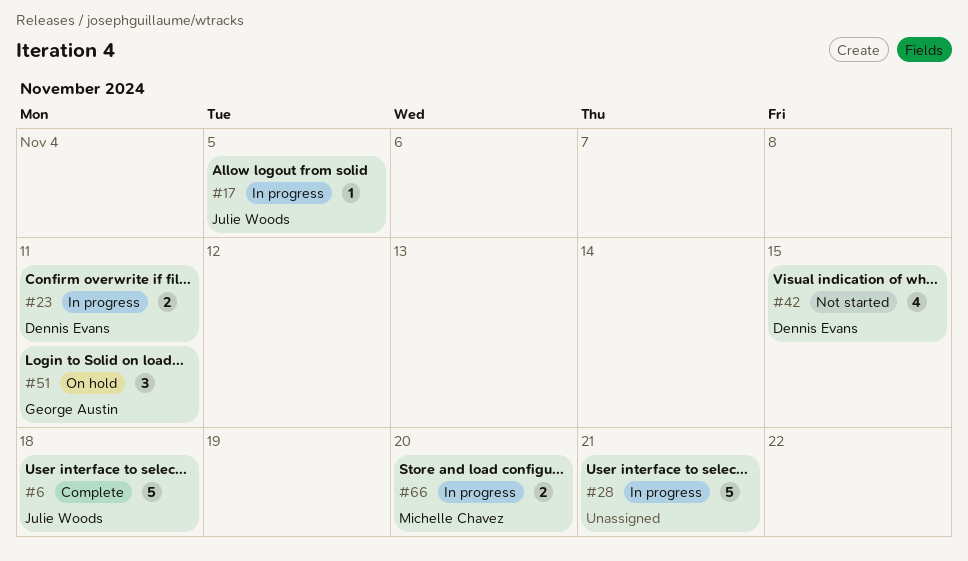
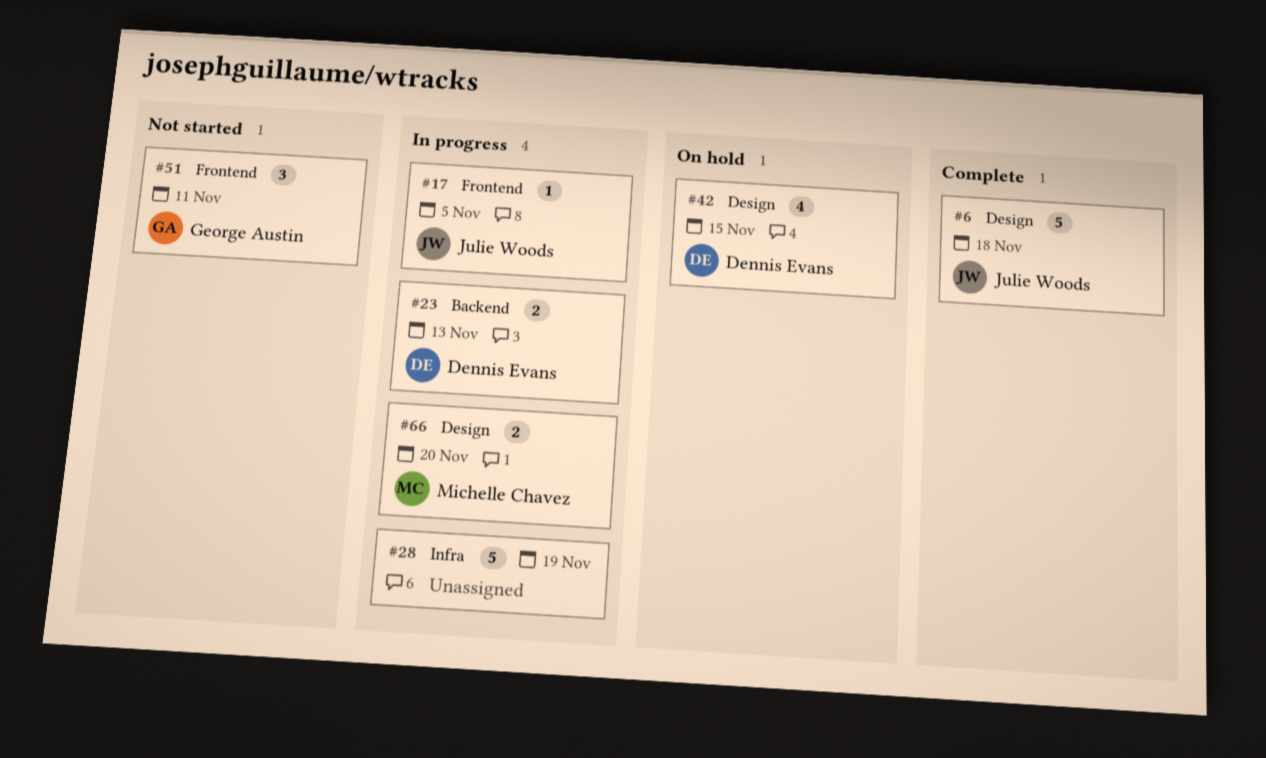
#23, due: Nov 11 -> Nov 13
#28, due: Nov 21 -> Nov 19
#42, status: Not started -> On hold
#51, status: On hold -> Not started

